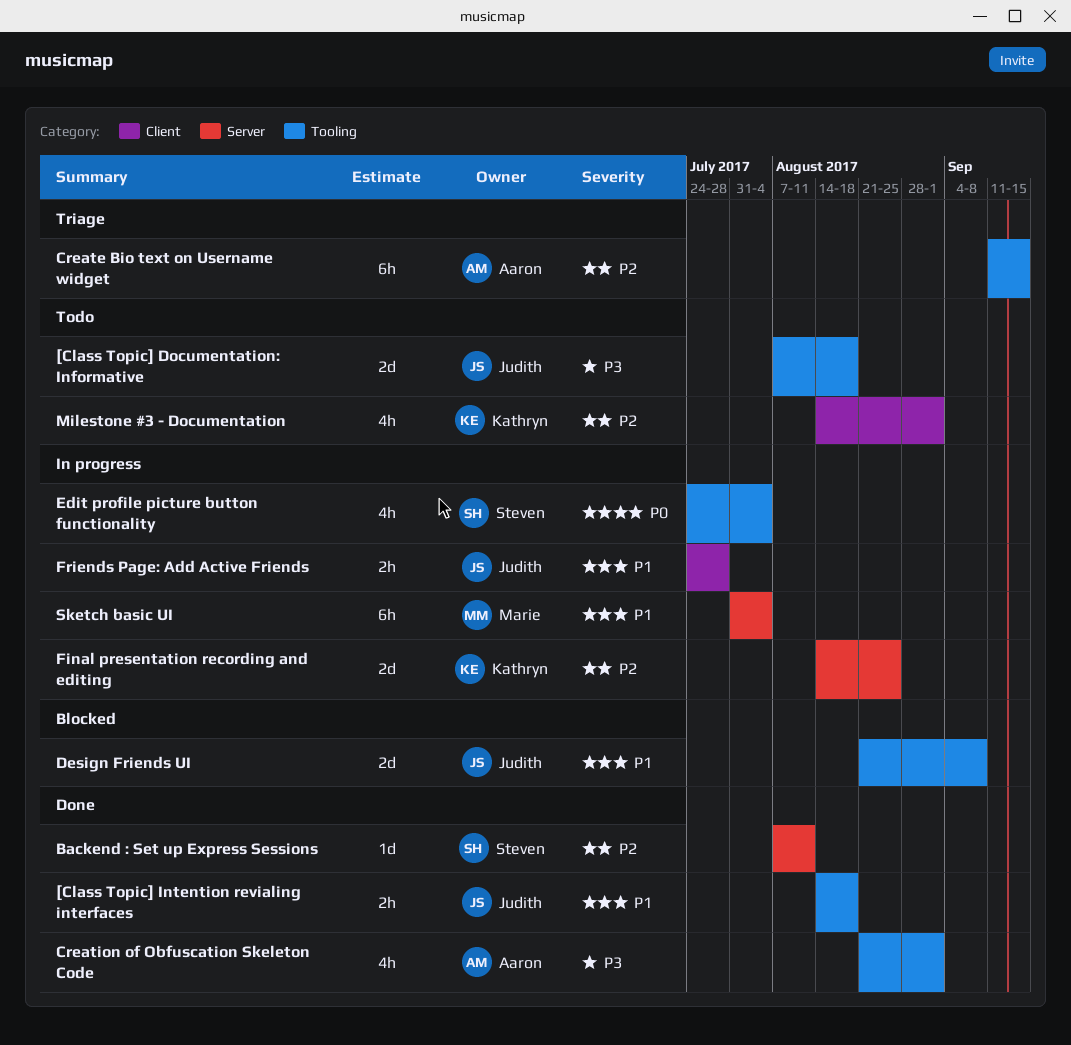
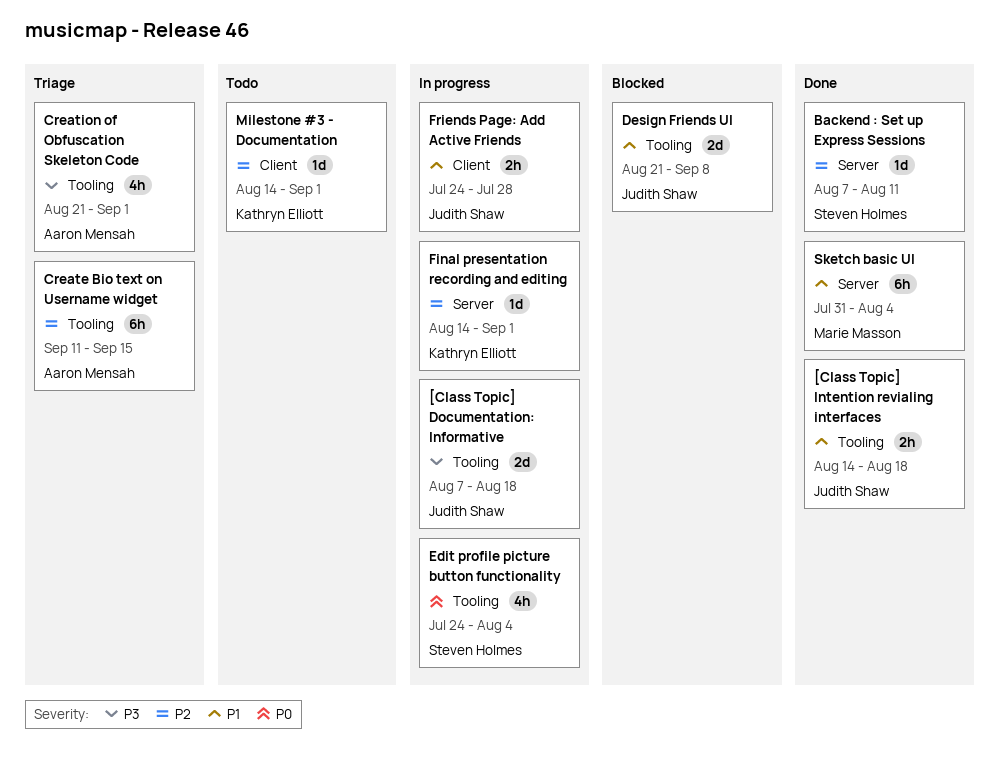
[Class Topic] Documentation: Informative, status: Todo -> In progress
Creation of Obfuscation Skeleton Code, status: Done -> Triage
Final presentation recording and editing, estimate: 2d -> 1d
Final presentation recording and editing, due: Aug 25 -> Sep 1
Milestone #3 - Documentation, estimate: 4h -> 1d
Sketch basic UI, status: In progress -> Done

